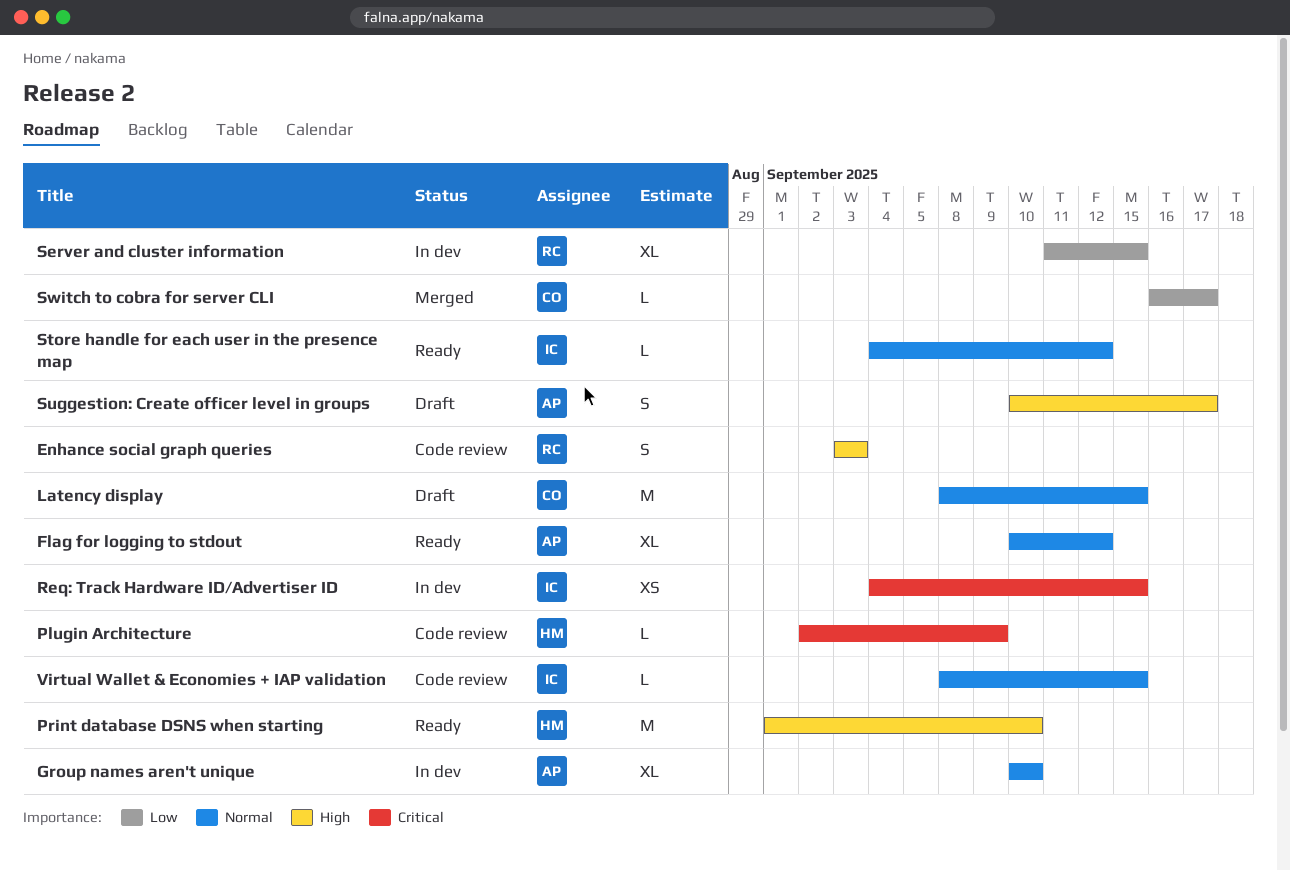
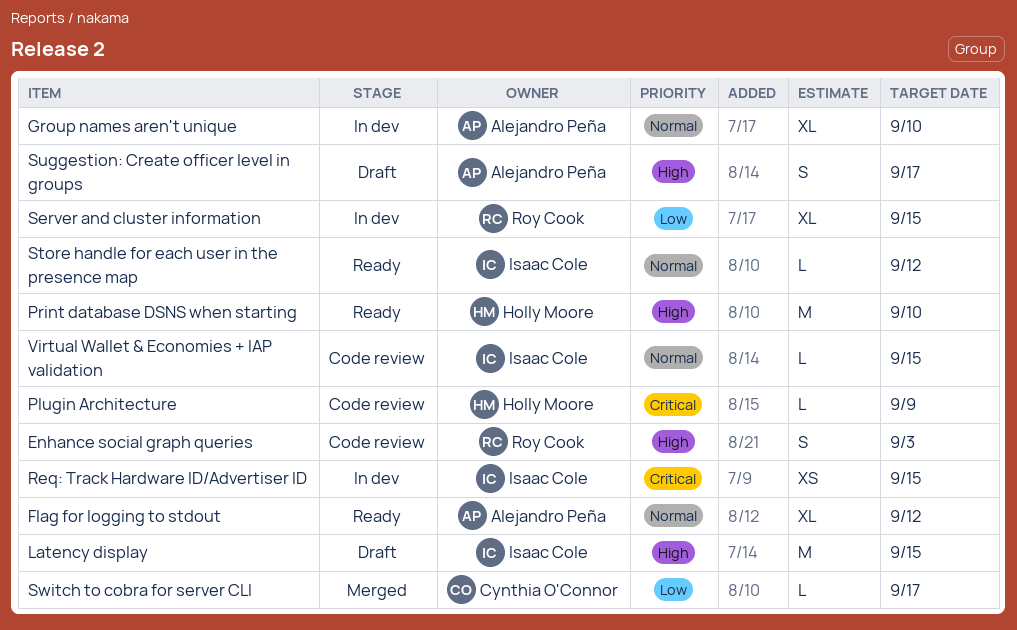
Latency display, owner: Cynthia O'Connor -> Isaac Cole
Latency display, priority: Normal -> High

